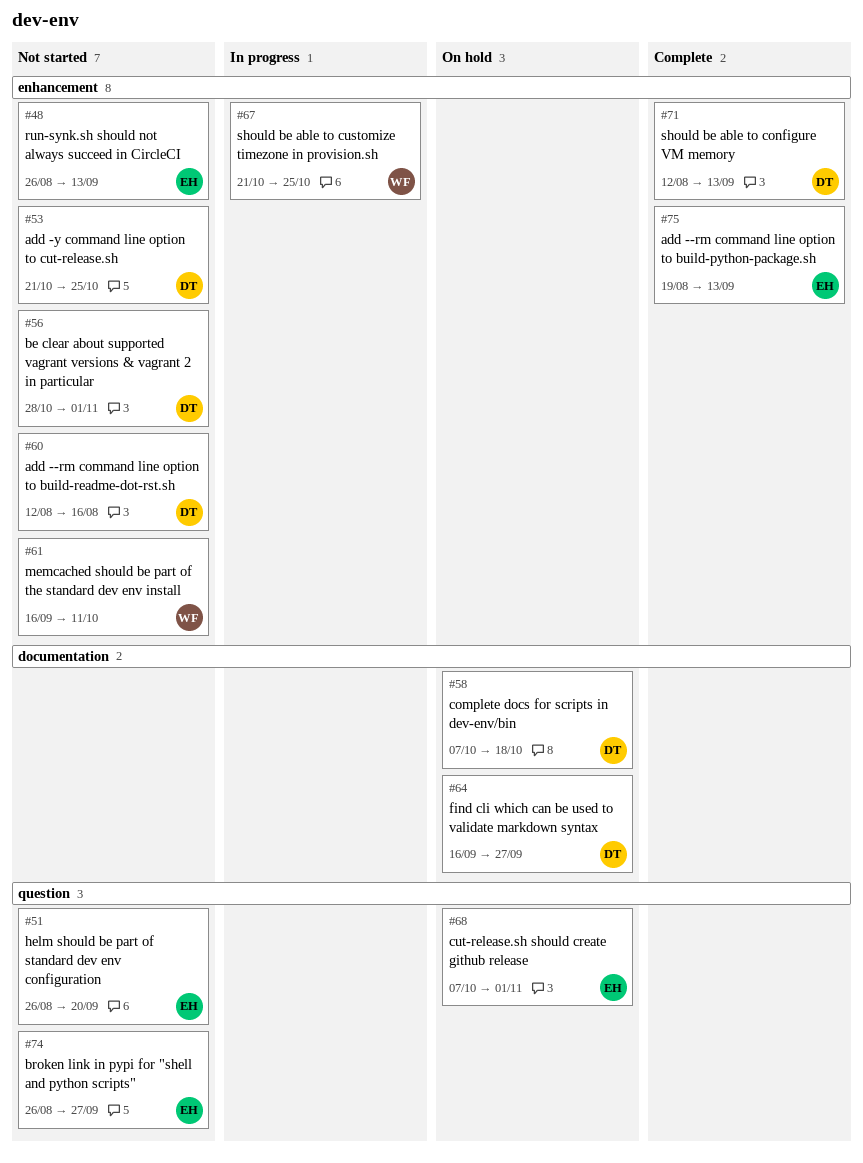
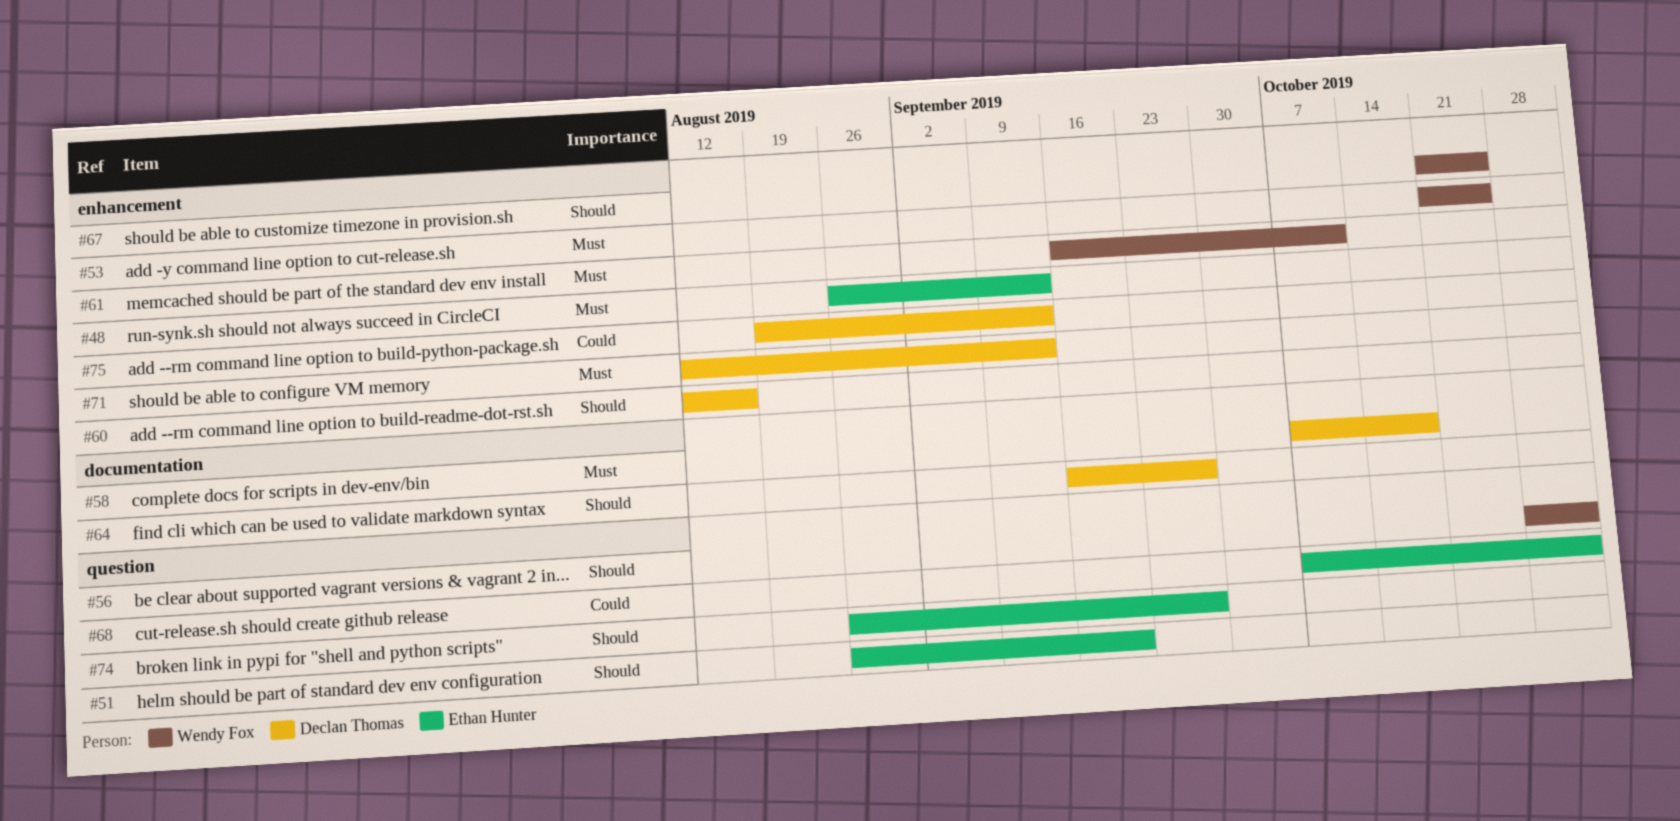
#53, owner: Declan Thomas -> Wendy Fox
#56, owner: Declan Thomas -> Wendy Fox
#56, label: enhancement -> question
#75, owner: Ethan Hunter -> Declan Thomas

